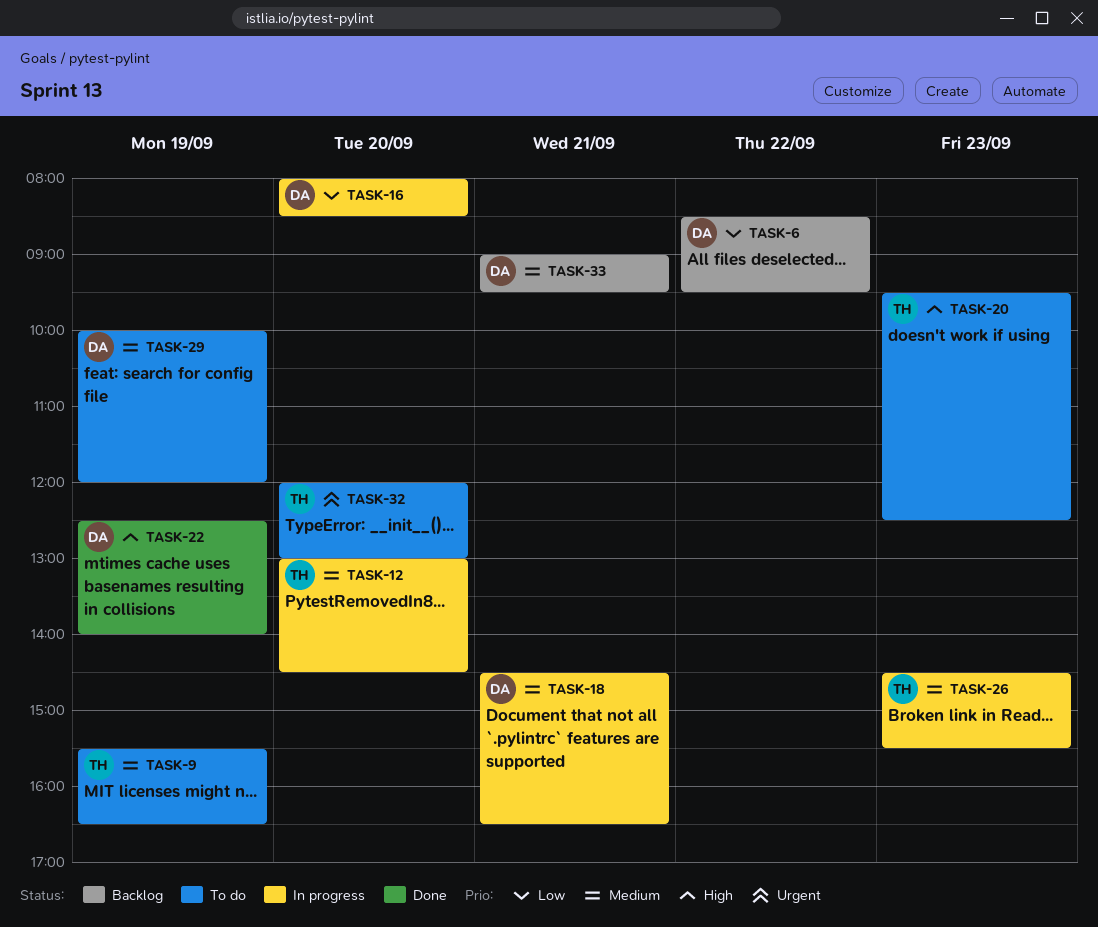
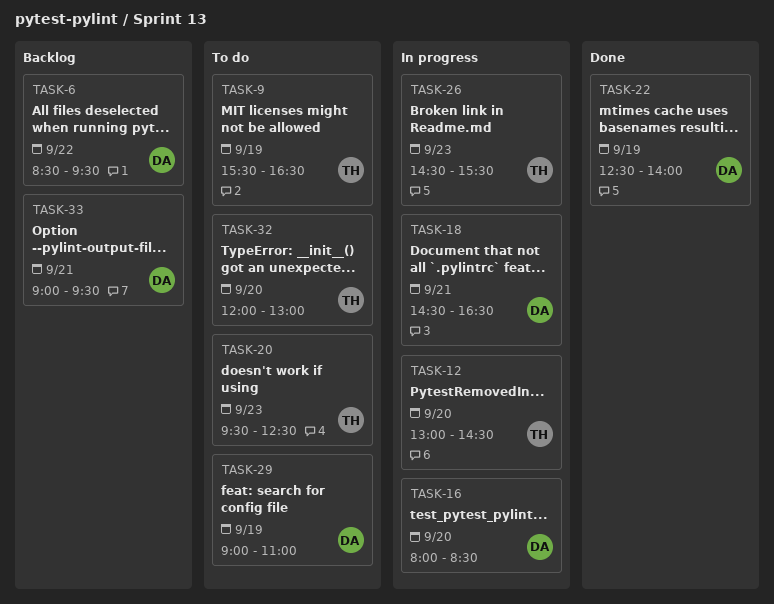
TASK-29, begins: 10:00 -> 09:00
TASK-29, ends: 12:00 -> 11:00

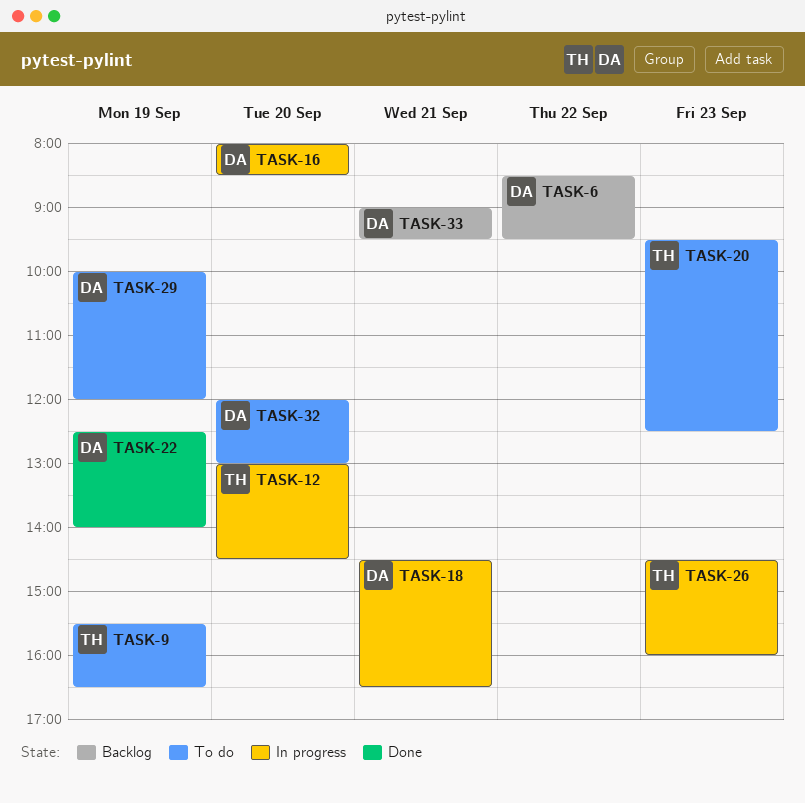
TASK-26, ends: 15:30 -> 16:00
TASK-29, begins: 09:00 -> 10:00
TASK-29, ends: 11:00 -> 12:00
TASK-32, owner: TH -> DA

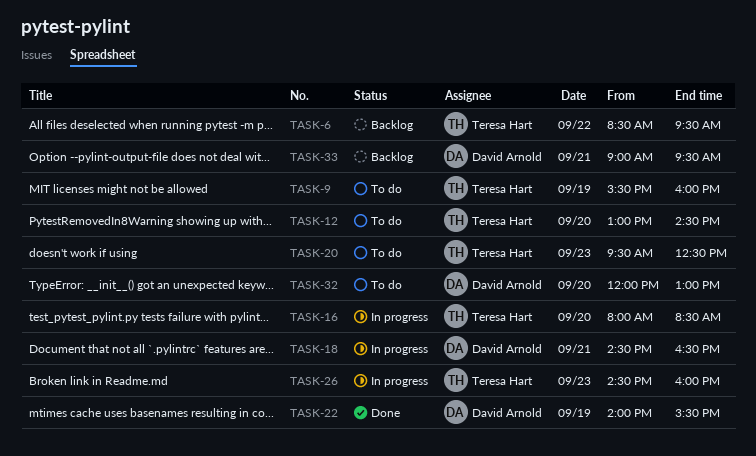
TASK-6, owner: David Arnold -> Teresa Hart
TASK-9, ends: 16:30 -> 16:00
TASK-12, status: In progress -> To do
TASK-16, owner: David Arnold -> Teresa Hart
TASK-22, begins: 12:30 -> 14:00
TASK-22, ends: 14:00 -> 15:30
TASK-29: present -> none

